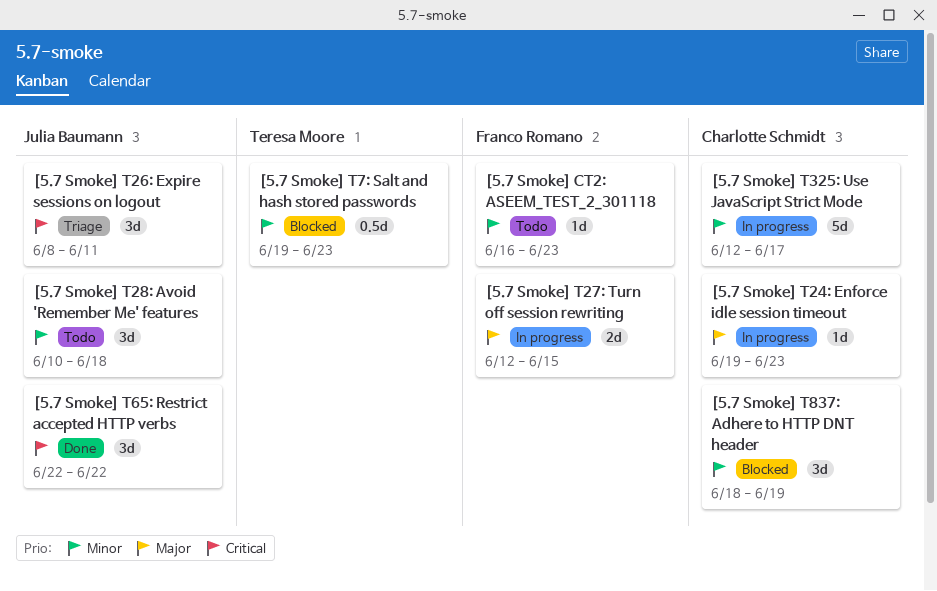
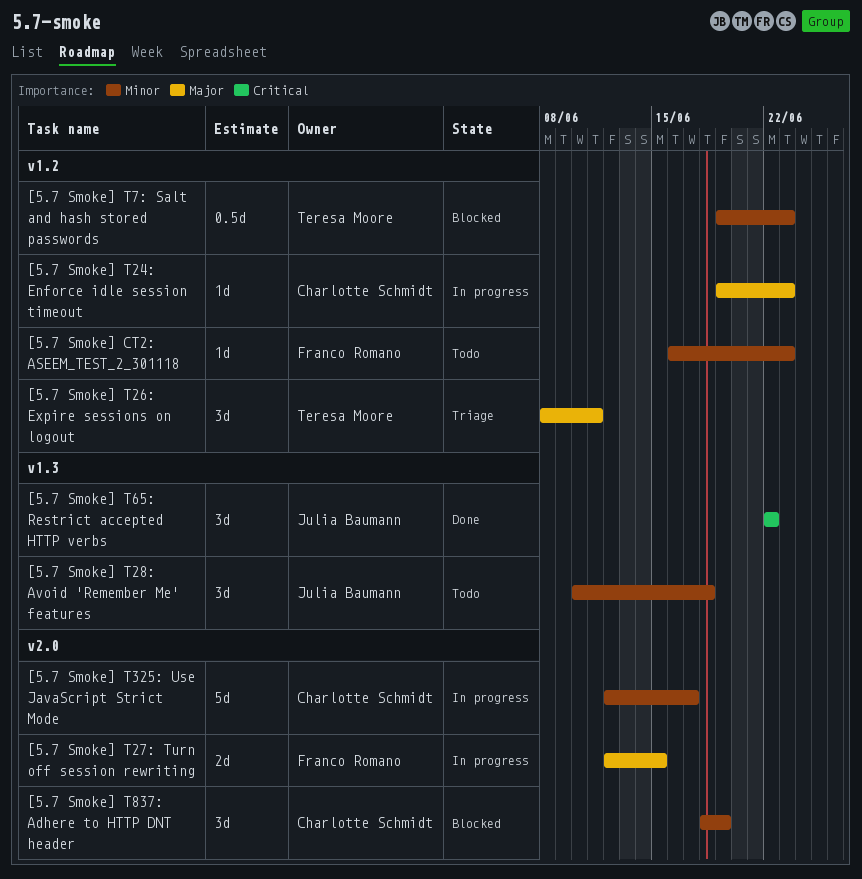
[5.7 Smoke] T26: Expire sessions on logout, owner: Julia Baumann -> Teresa Moore
[5.7 Smoke] T26: Expire sessions on logout, priority: Critical -> Major

